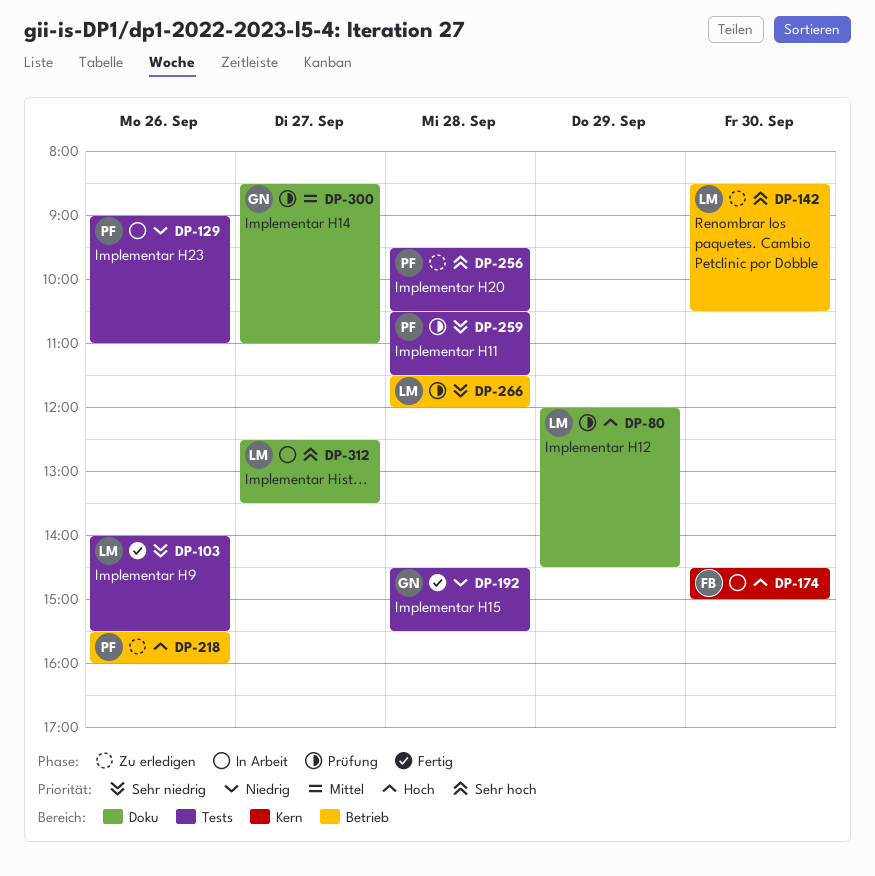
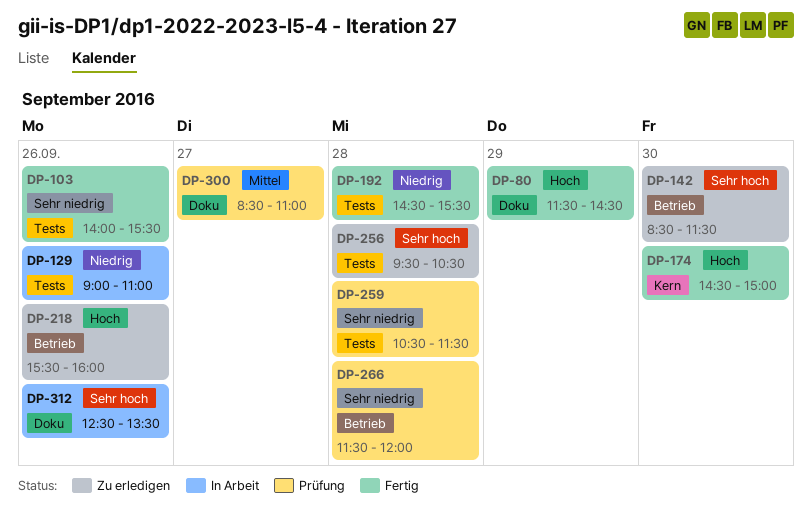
DP-80, status: Prüfung -> Fertig
DP-80, begins: 12:00 -> 11:30
DP-142, ends: 10:30 -> 11:30
DP-174, status: In Arbeit -> Fertig
DP-312, day: Sep 27 -> Sep 26

